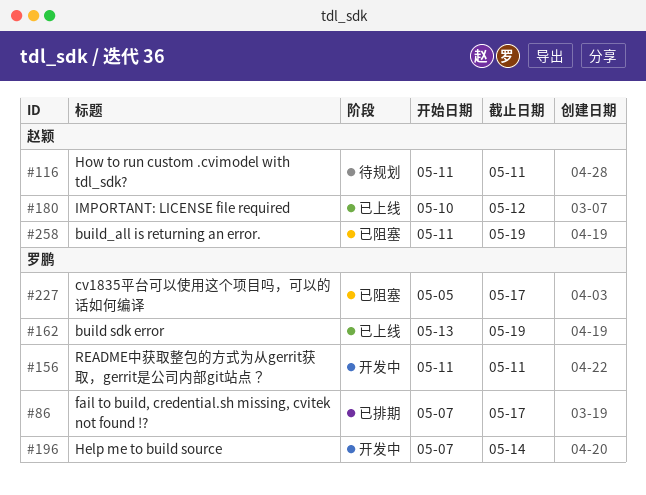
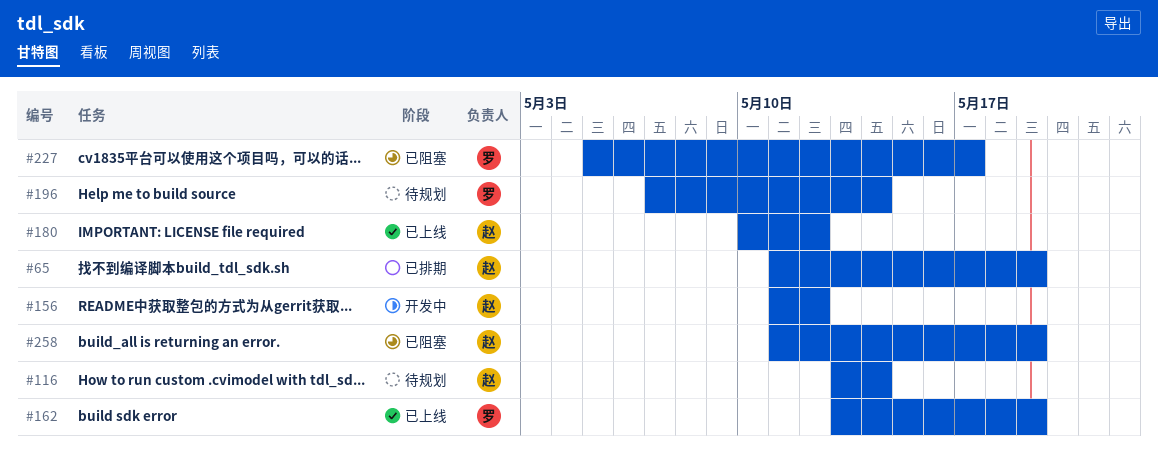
#65: none -> present
#86: present -> none
#116, start: May 11 -> May 13
#116, due: May 11 -> May 14
#156, owner: 罗鹏 -> 赵颖
#156, due: May 11 -> May 12
#196, status: 开发中 -> 待规划

